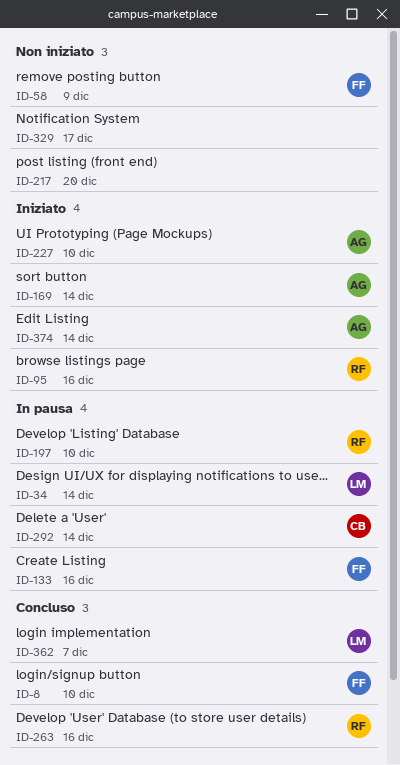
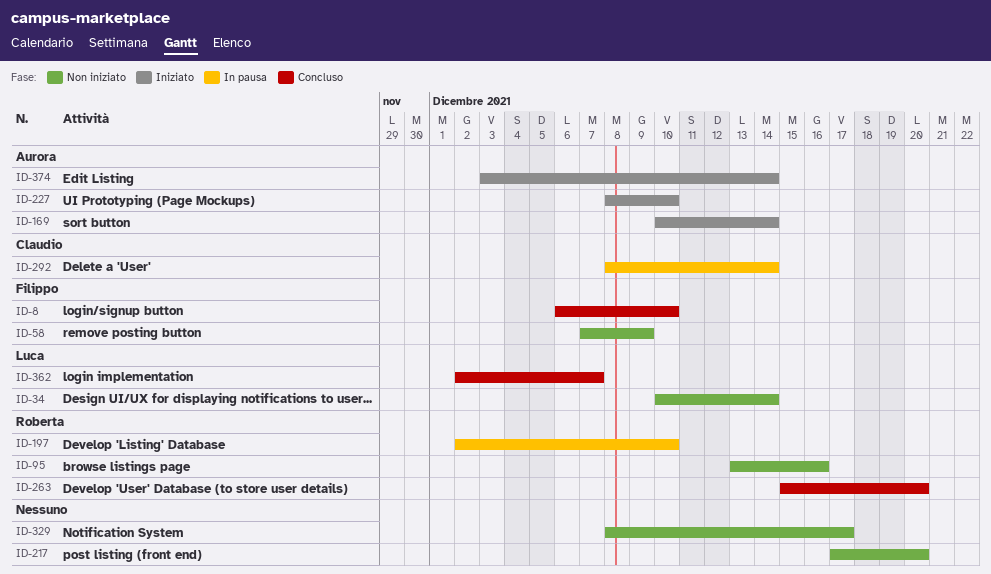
ID-34, status: In pausa -> Non iniziato
ID-95, status: Iniziato -> Non iniziato
ID-133: present -> none
ID-263, due: Dec 16 -> Dec 20

